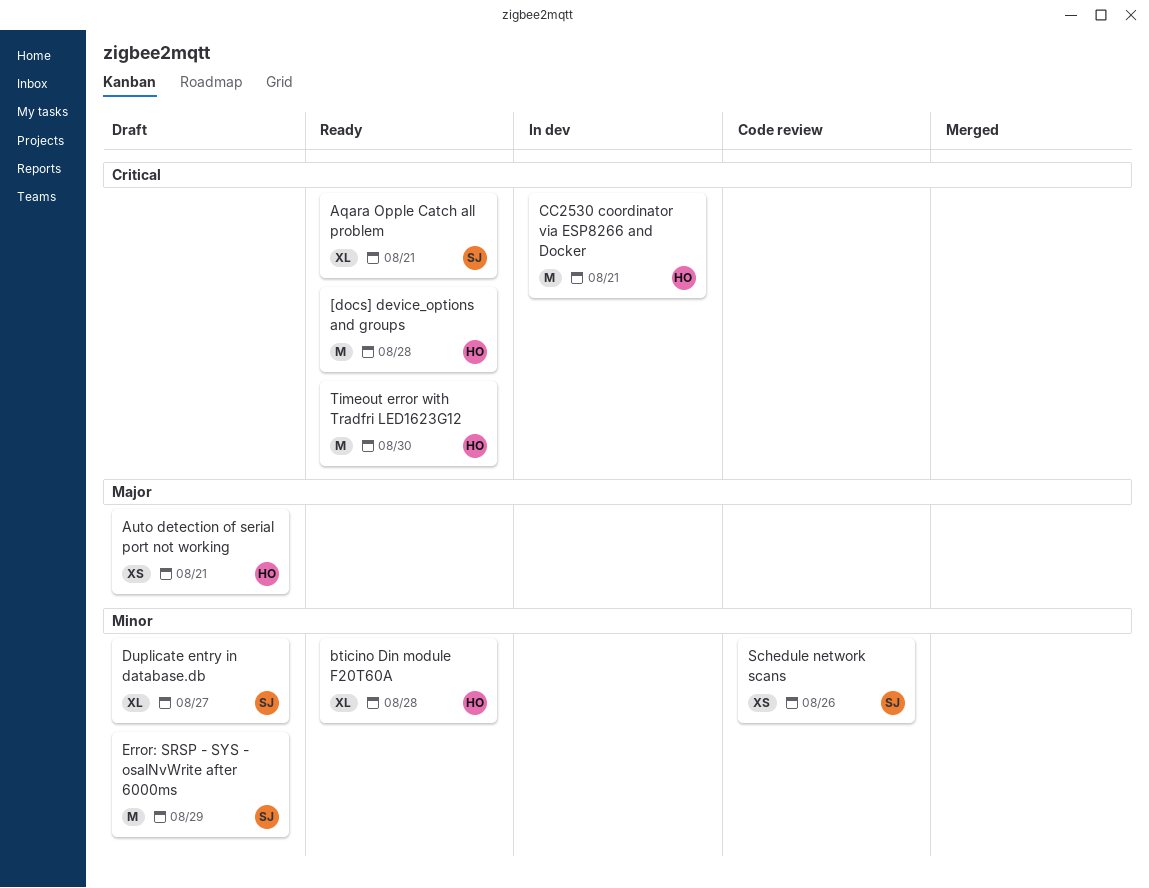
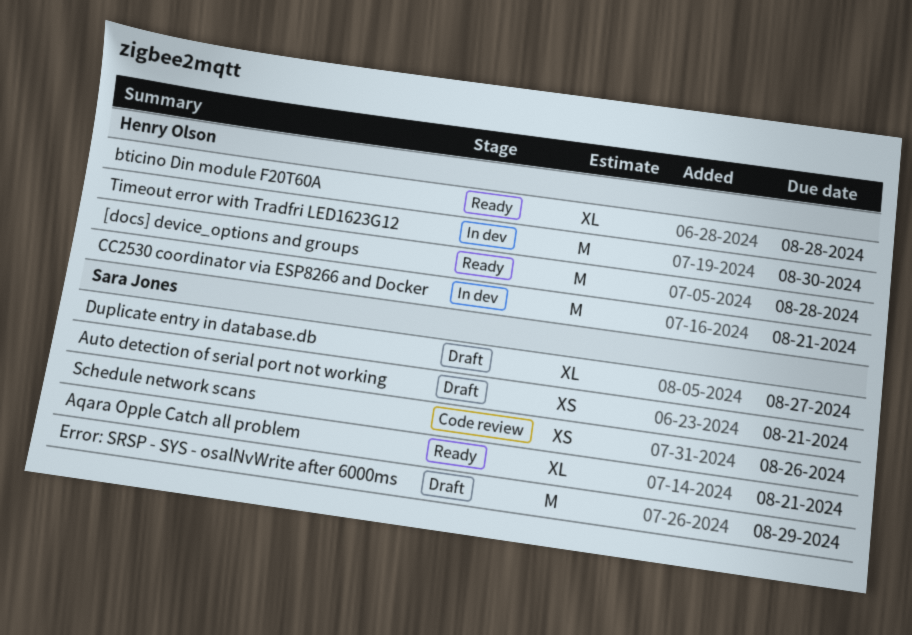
Auto detection of serial port not working, owner: Henry Olson -> Sara Jones
Timeout error with Tradfri LED1623G12, status: Ready -> In dev

